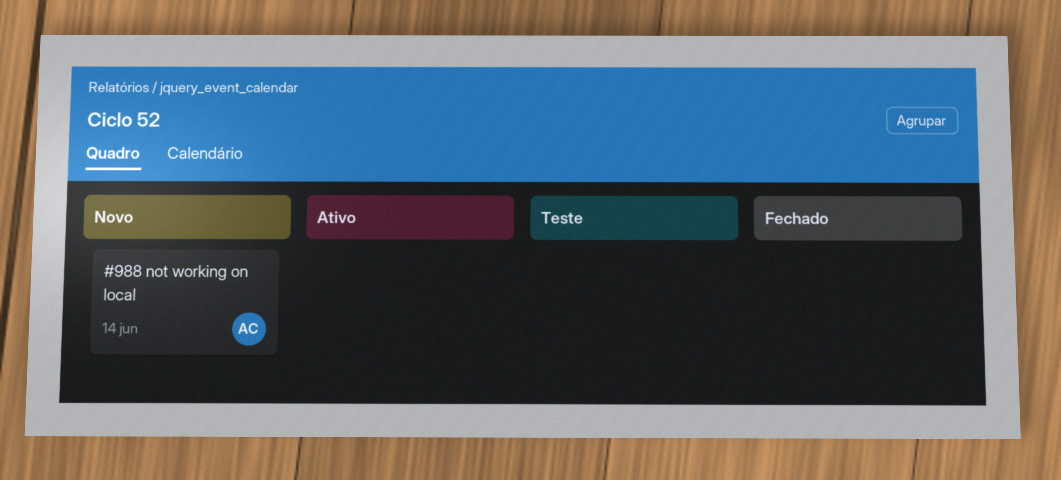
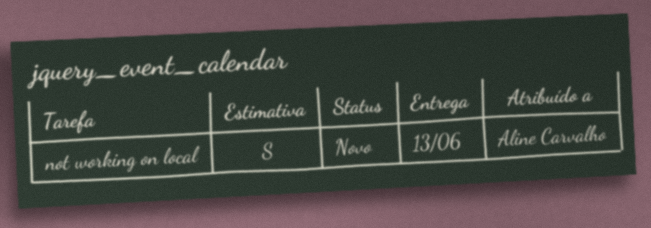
not working on local, due: Jun 14 -> Jun 13

